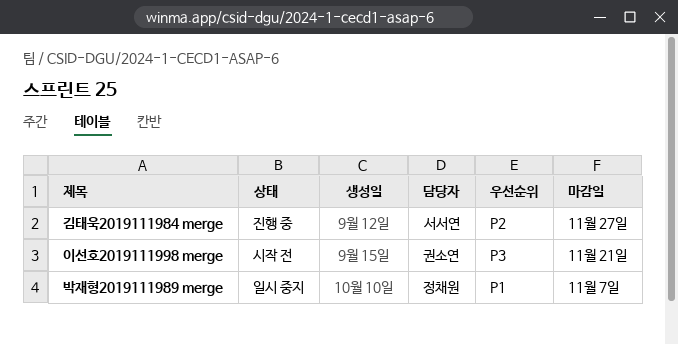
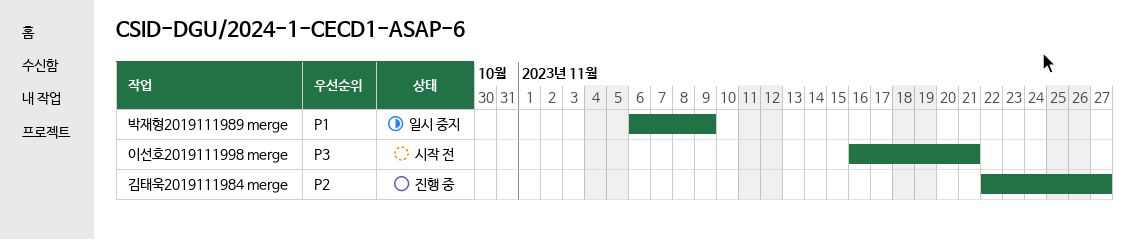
박재형2019111989 merge, due: Nov 7 -> Nov 9

